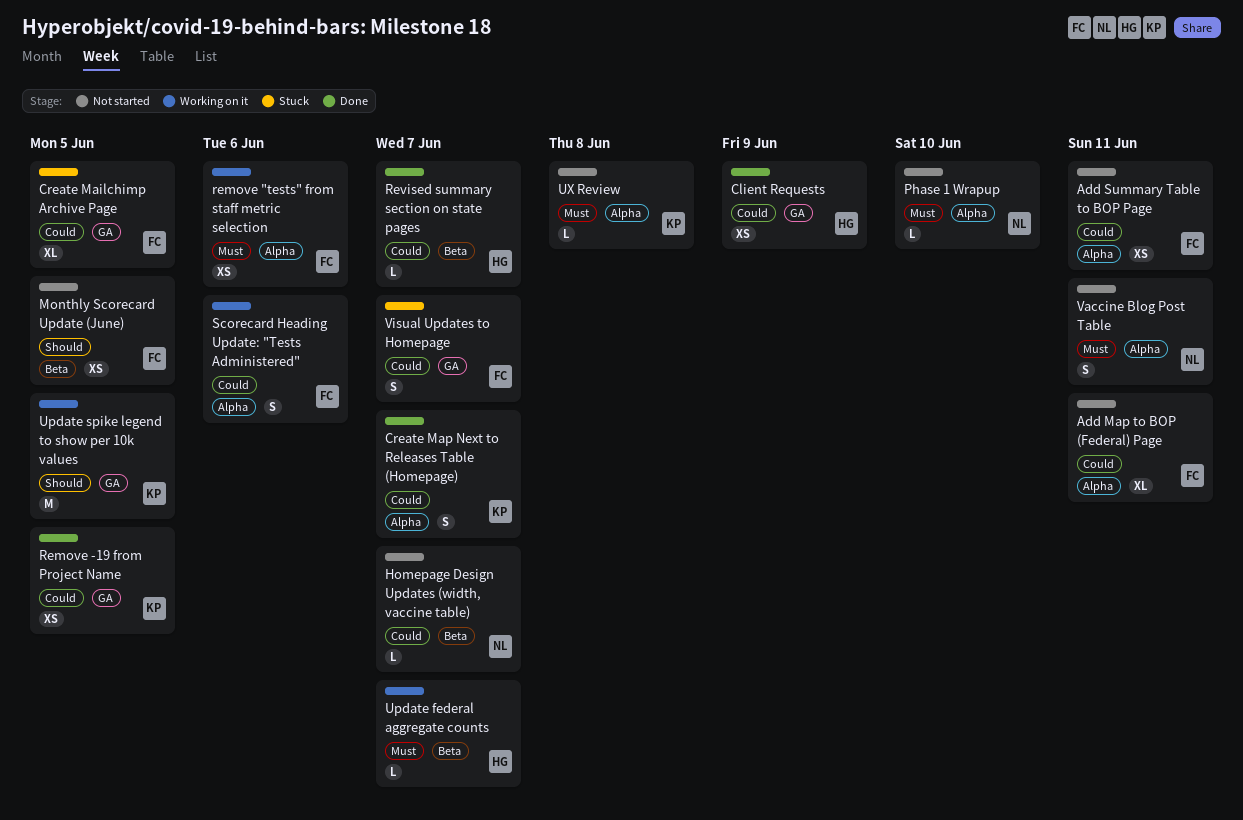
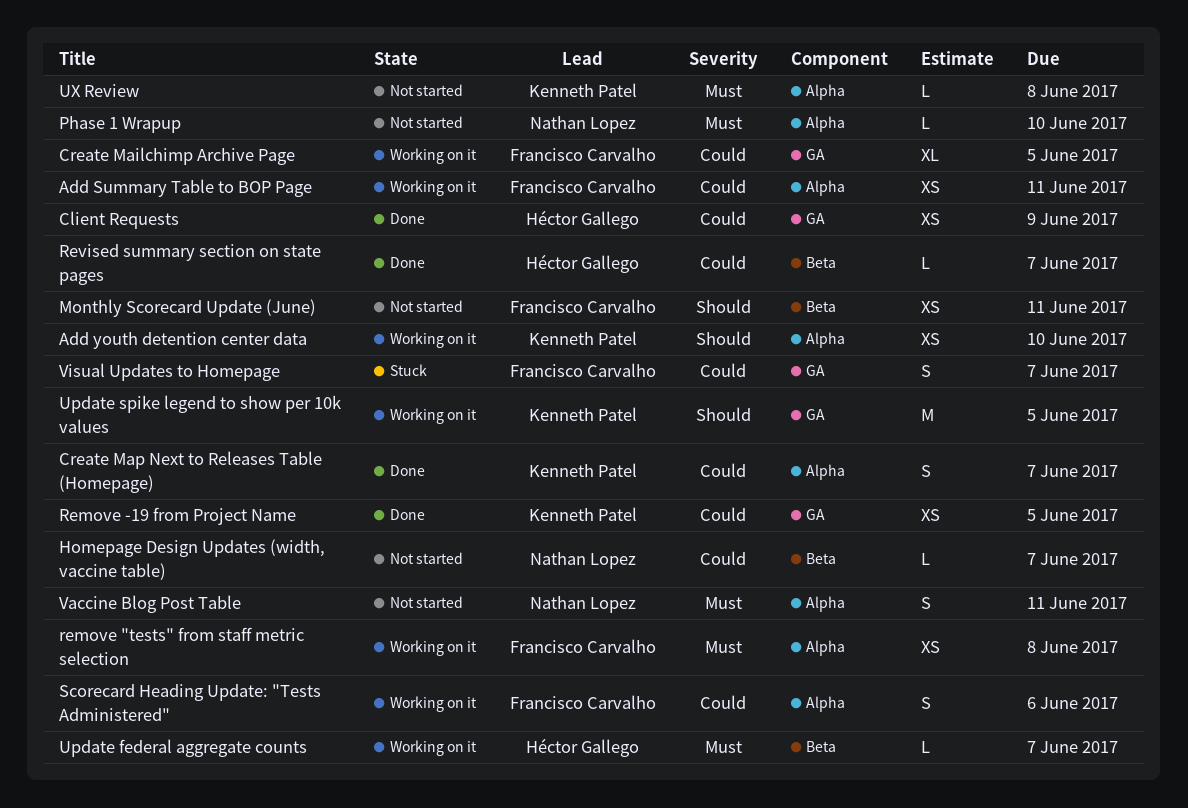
Add Map to BOP (Federal) Page: present -> none
Add Summary Table to BOP Page, status: Not started -> Working on it
Add youth detention center data: none -> present
Create Mailchimp Archive Page, status: Stuck -> Working on it
Monthly Scorecard Update (June), due: Jun 5 -> Jun 11
remove "tests" from staff metric selection, due: Jun 6 -> Jun 8

